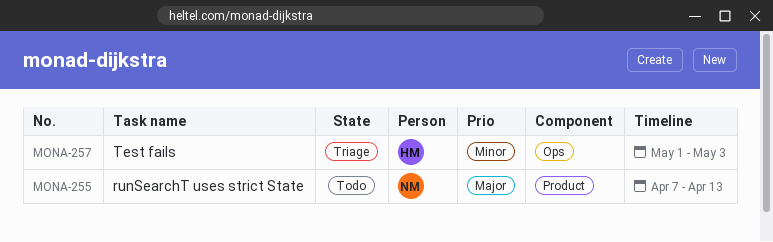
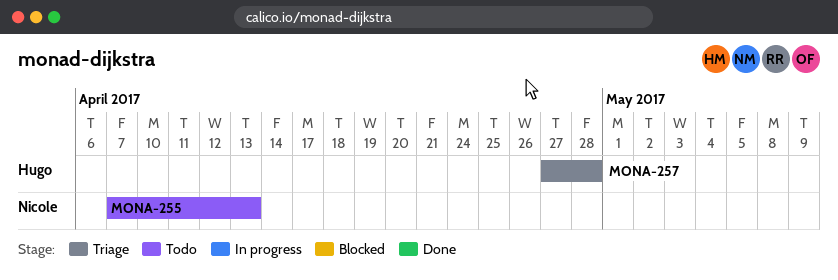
MONA-257, start: May 1 -> Apr 27
MONA-257, due: May 3 -> Apr 28

